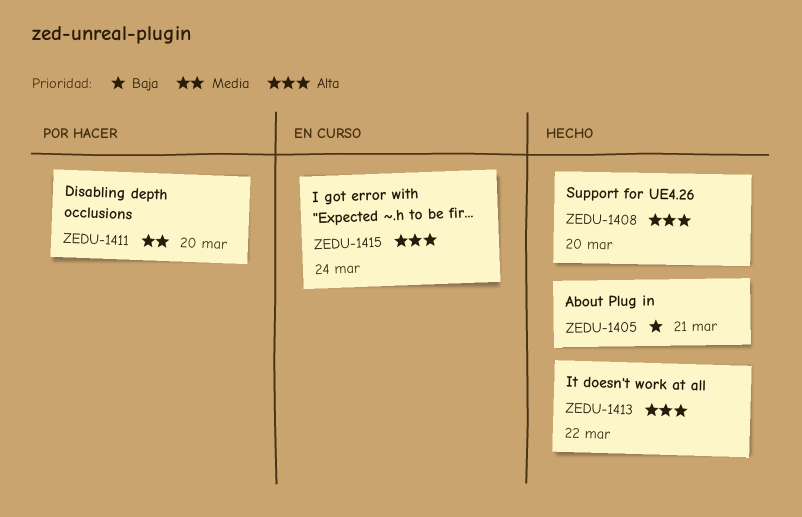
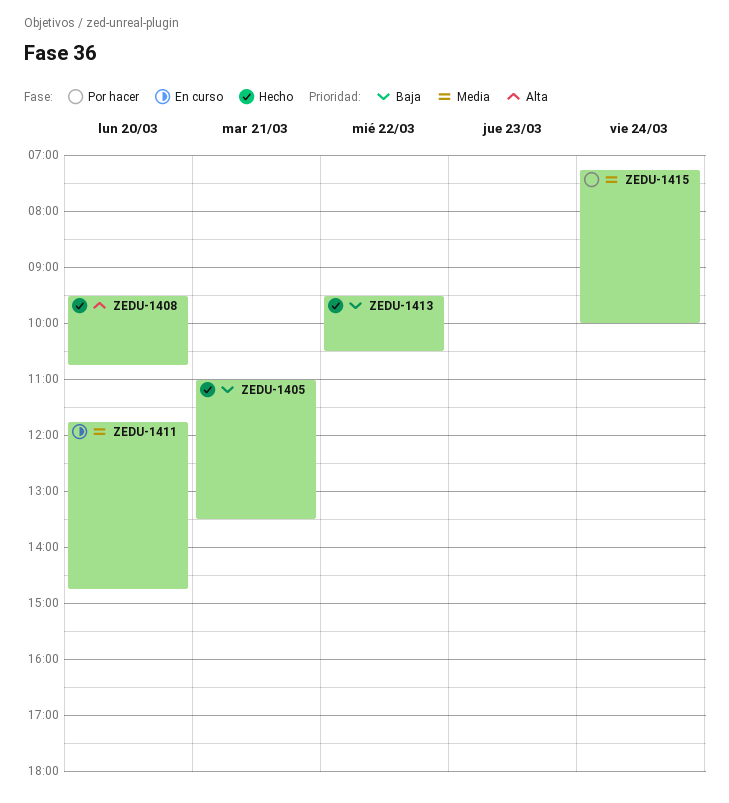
ZEDU-1411, status: Por hacer -> En curso
ZEDU-1413, priority: Alta -> Baja
ZEDU-1415, status: En curso -> Por hacer
ZEDU-1415, priority: Alta -> Media

